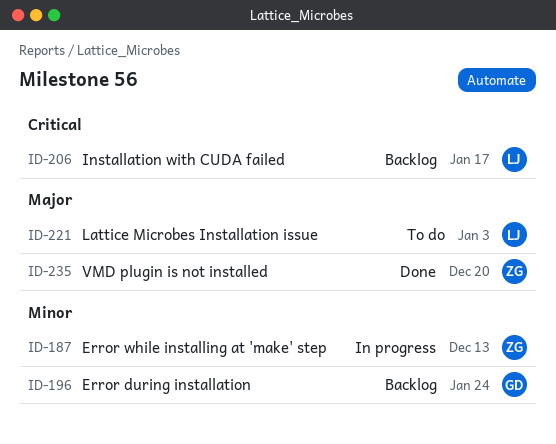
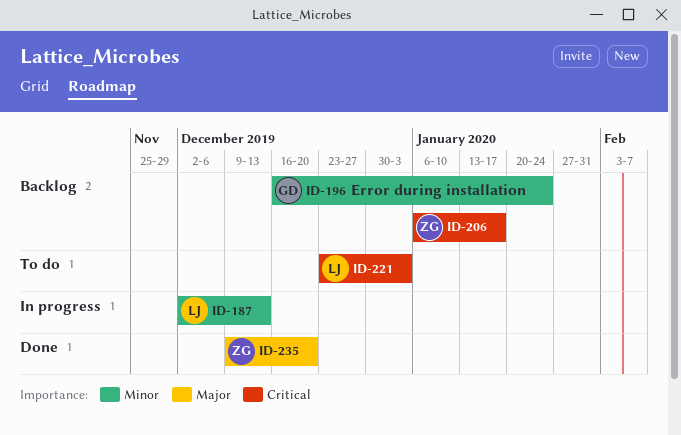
ID-187, owner: ZG -> LJ
ID-206, owner: LJ -> ZG
ID-221, priority: Major -> Critical

